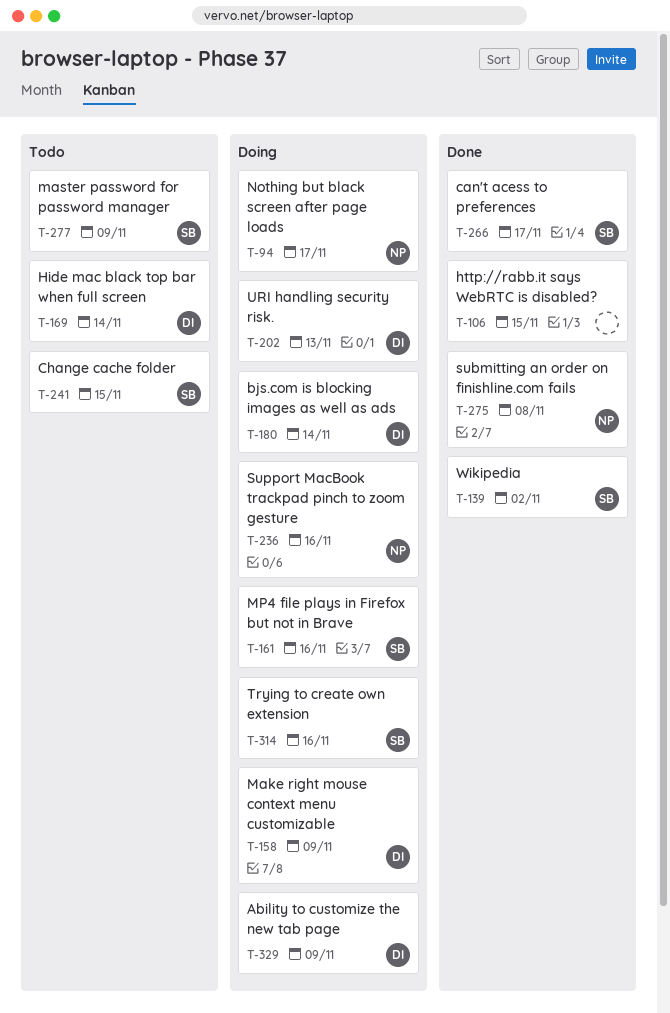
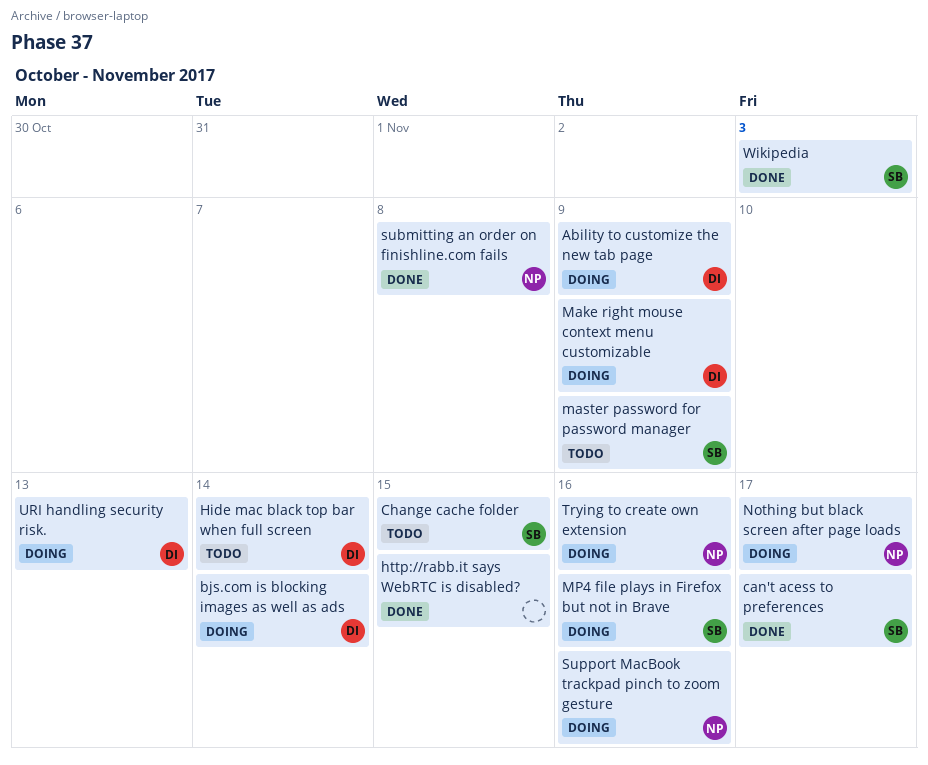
Trying to create own extension, owner: SB -> NP
Wikipedia, due: Nov 2 -> Nov 3

